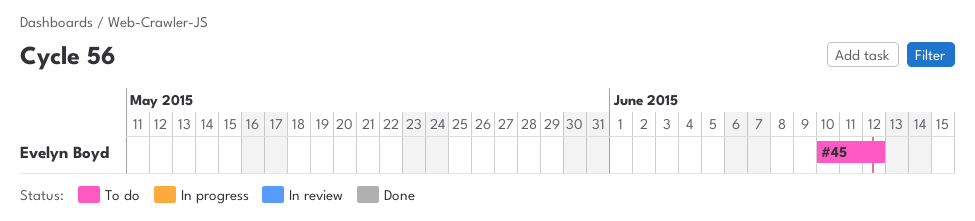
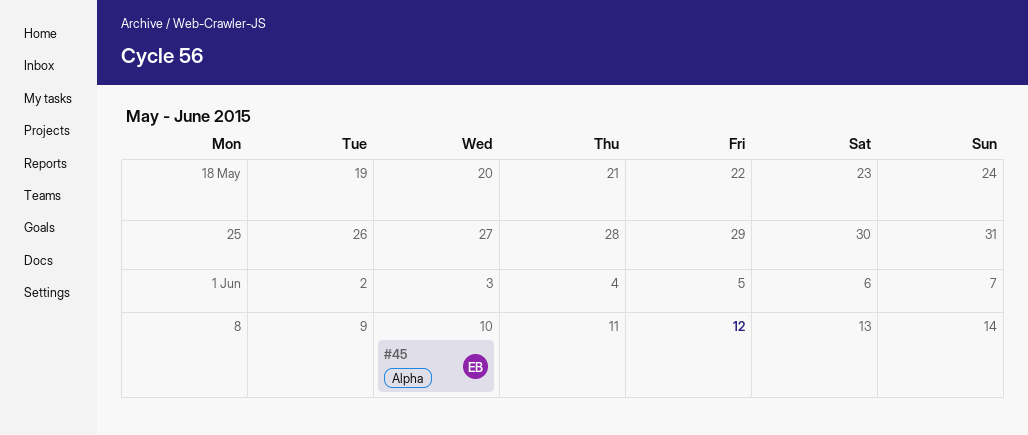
#45, due: Jun 12 -> Jun 10

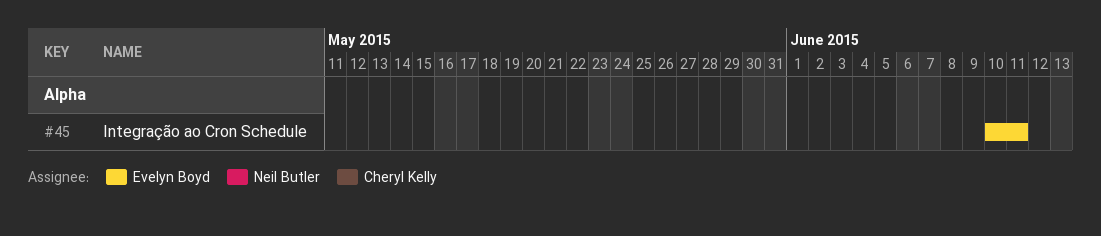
#45, due: Jun 10 -> Jun 11

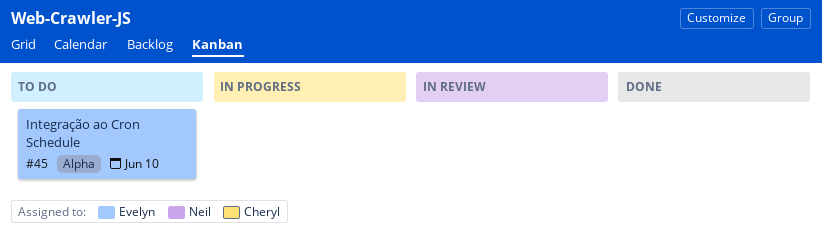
#45, due: Jun 11 -> Jun 10

